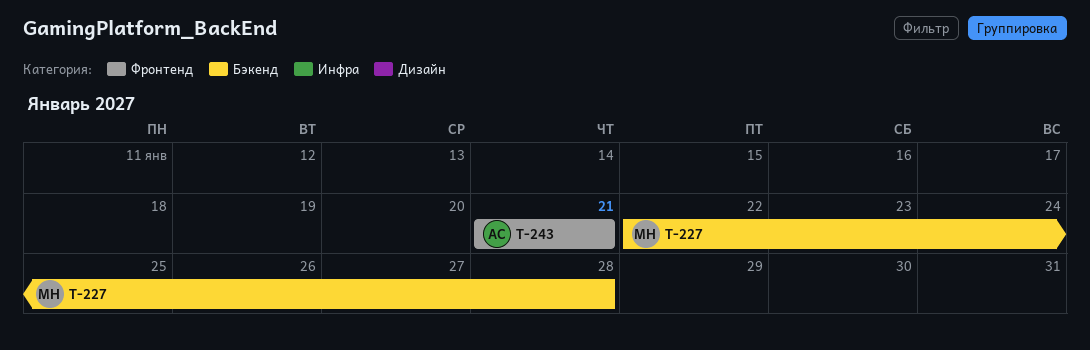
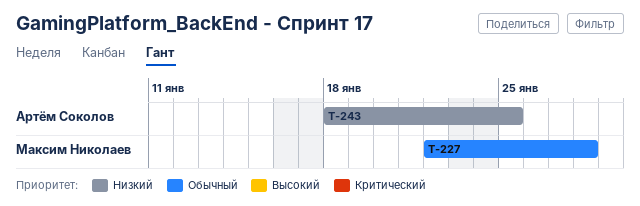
T-243, start: Jan 21 -> Jan 18
T-243, due: Jan 21 -> Jan 25

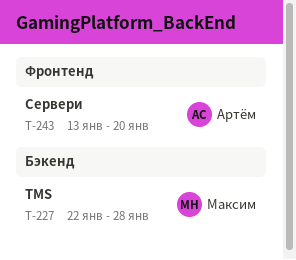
T-243, start: Jan 18 -> Jan 13
T-243, due: Jan 25 -> Jan 20

